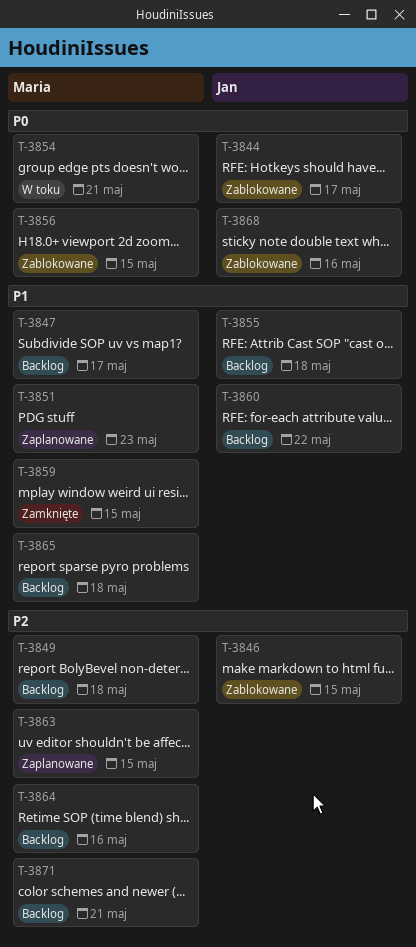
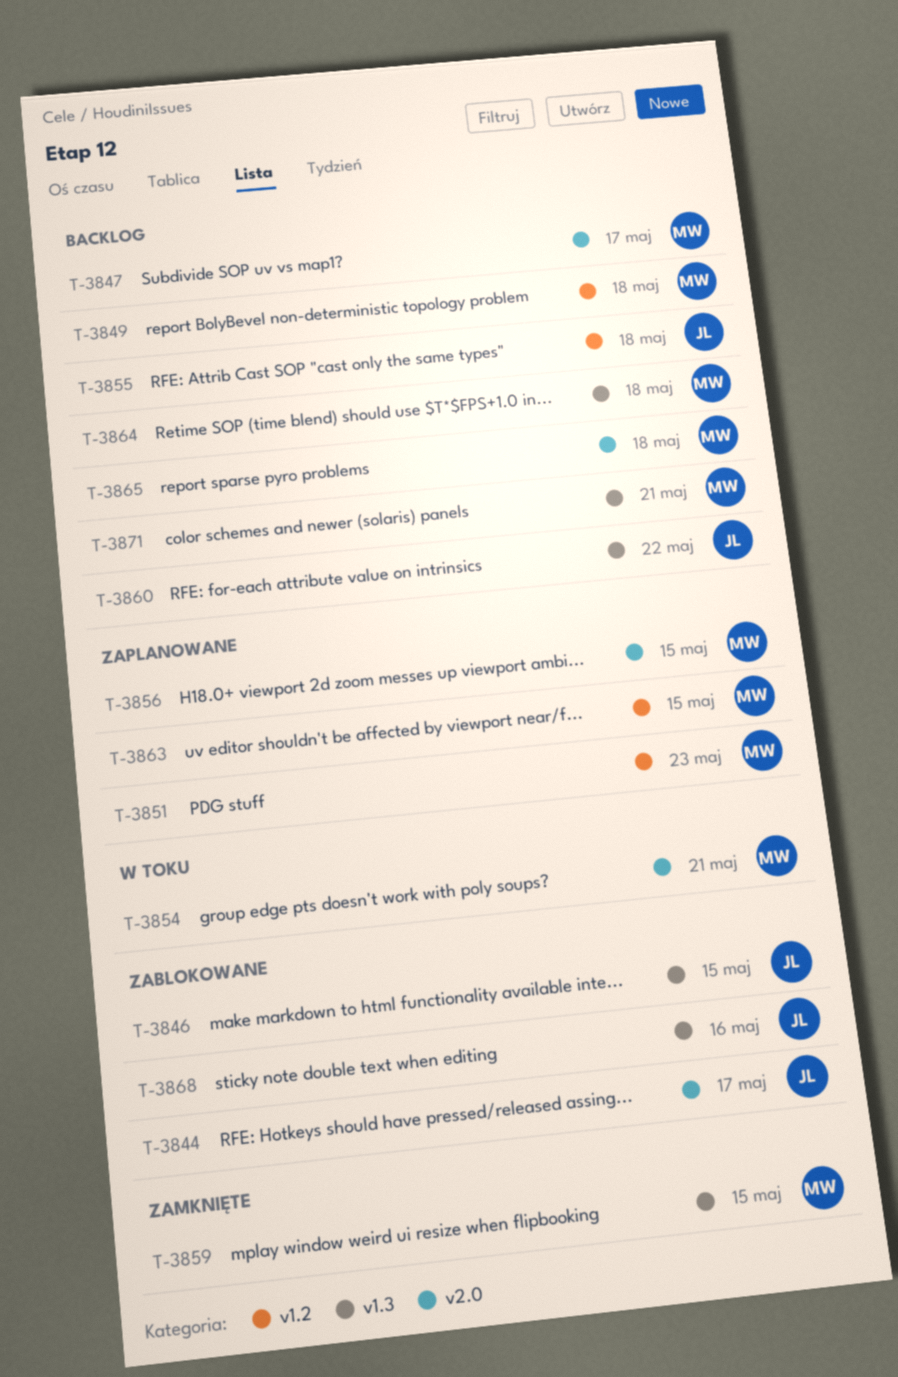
T-3856, status: Zablokowane -> Zaplanowane
T-3864, due: May 16 -> May 18

